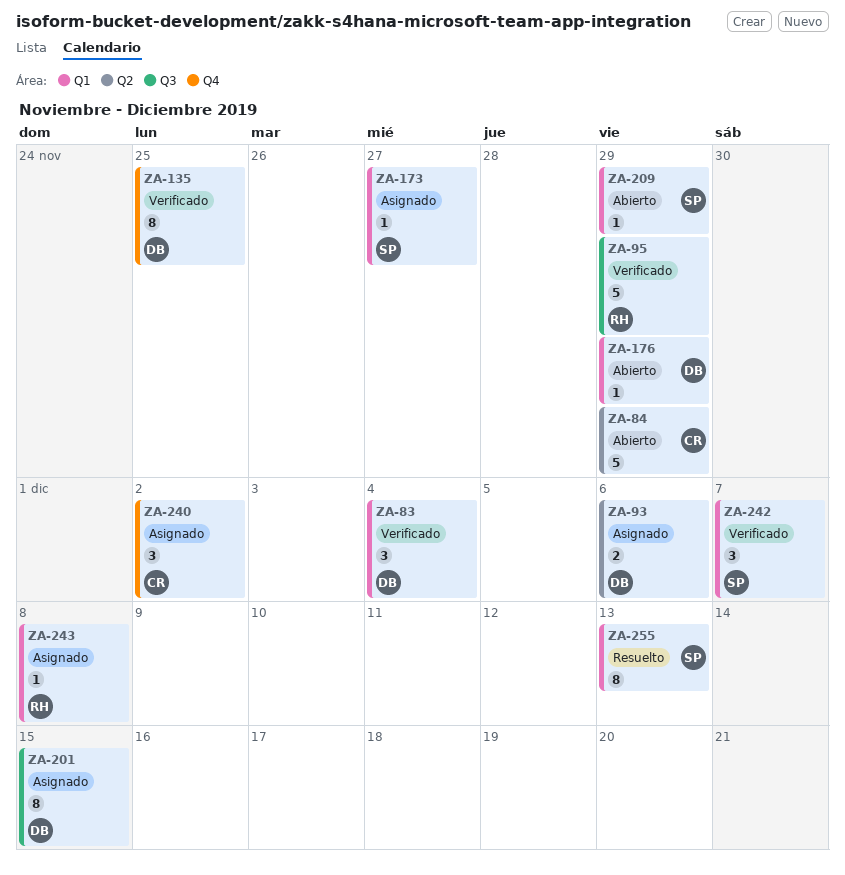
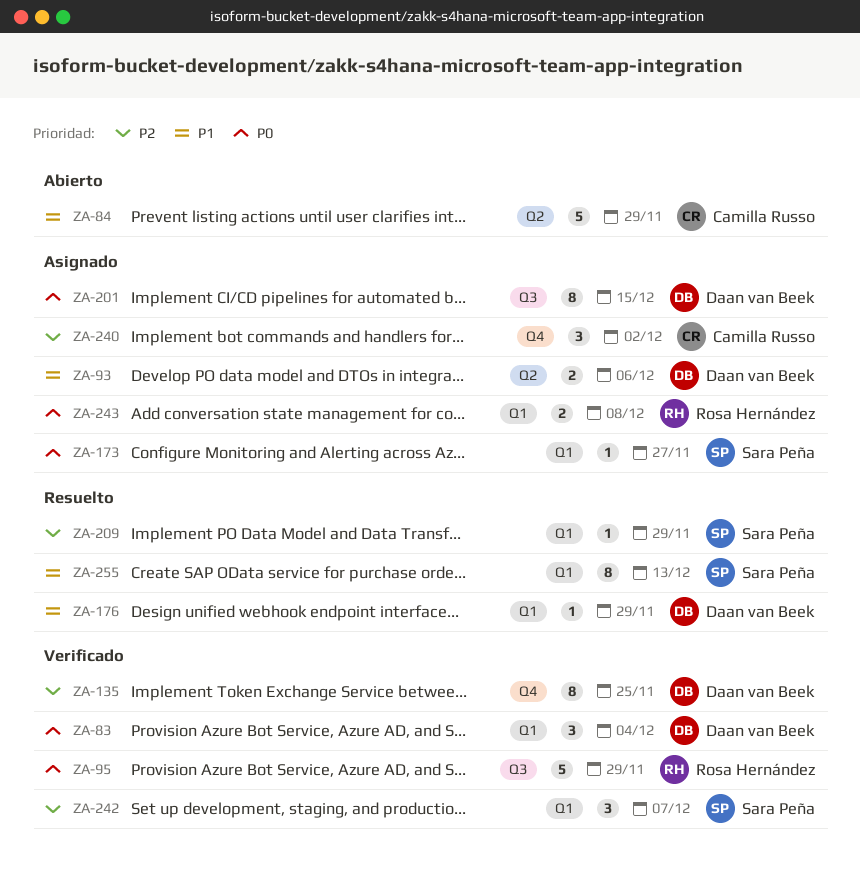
ZA-176, status: Abierto -> Resuelto
ZA-209, status: Abierto -> Resuelto
ZA-243, estimate: 1 -> 2

